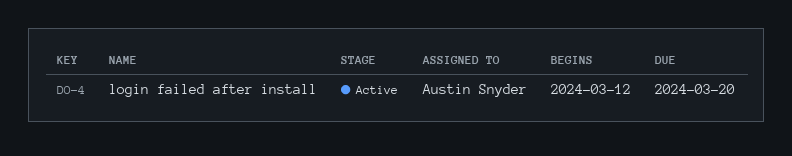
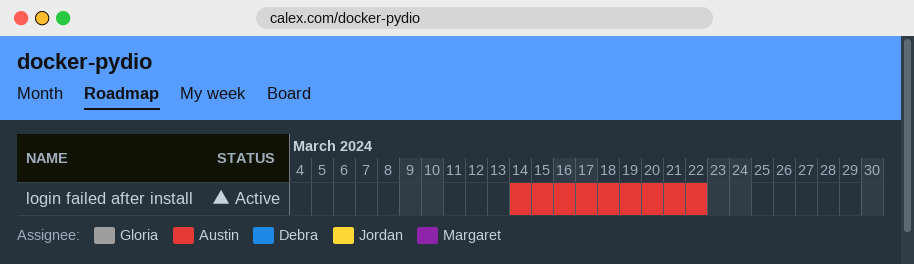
login failed after install, start: Mar 12 -> Mar 14
login failed after install, due: Mar 20 -> Mar 22

